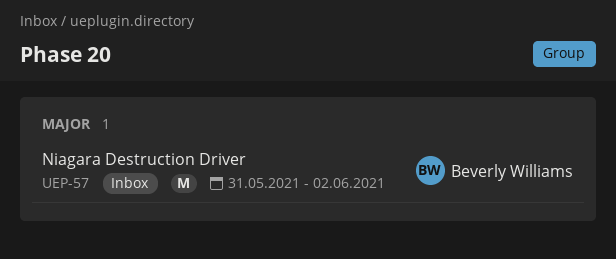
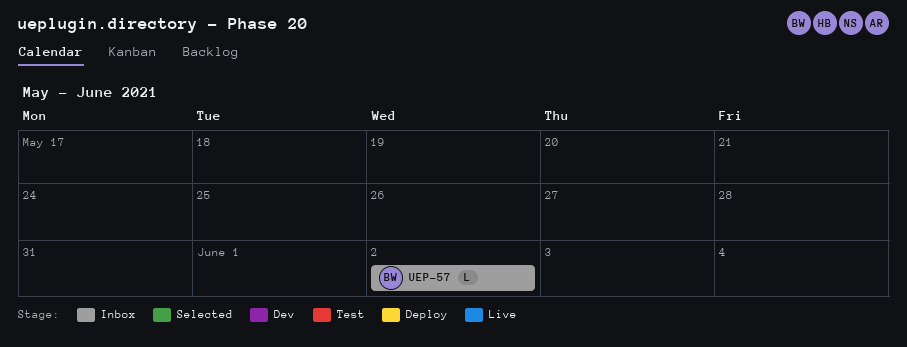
UEP-57, estimate: M -> L
UEP-57, start: May 31 -> Jun 2

